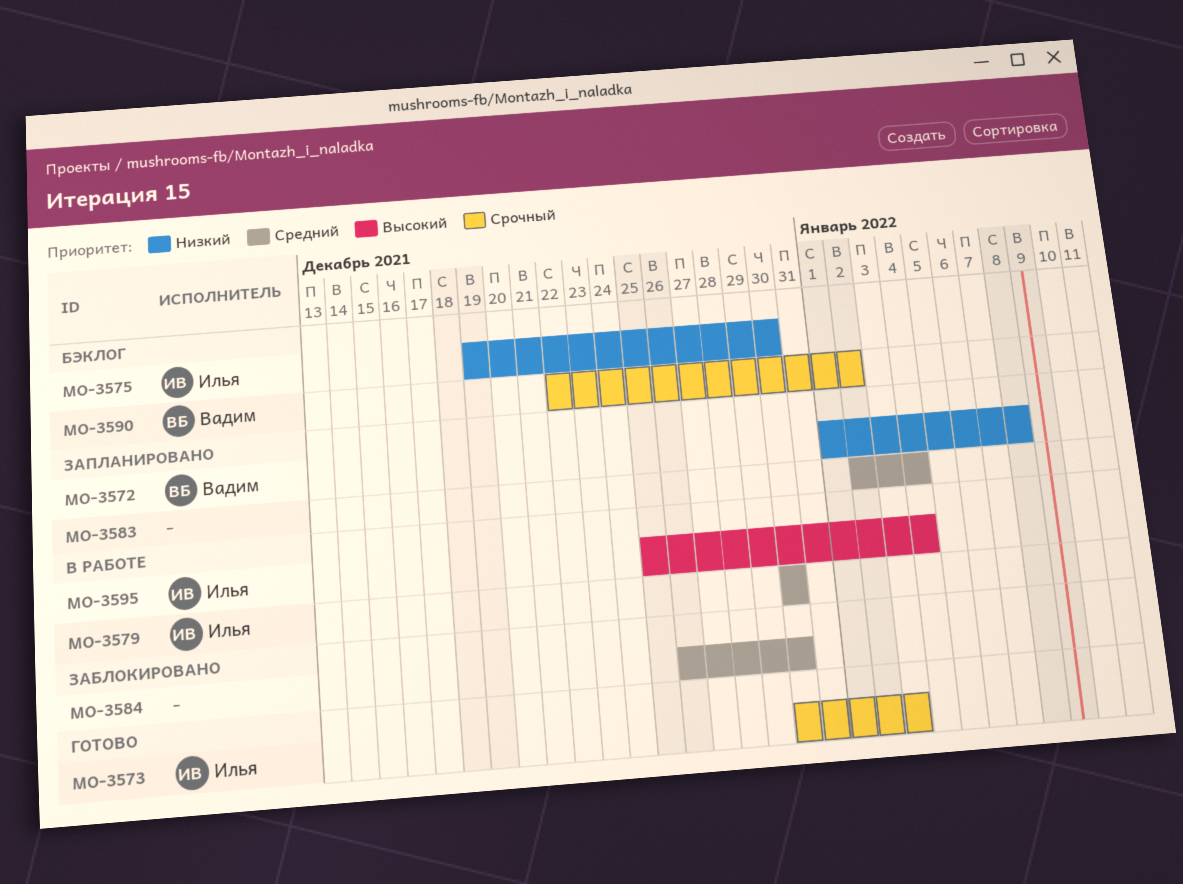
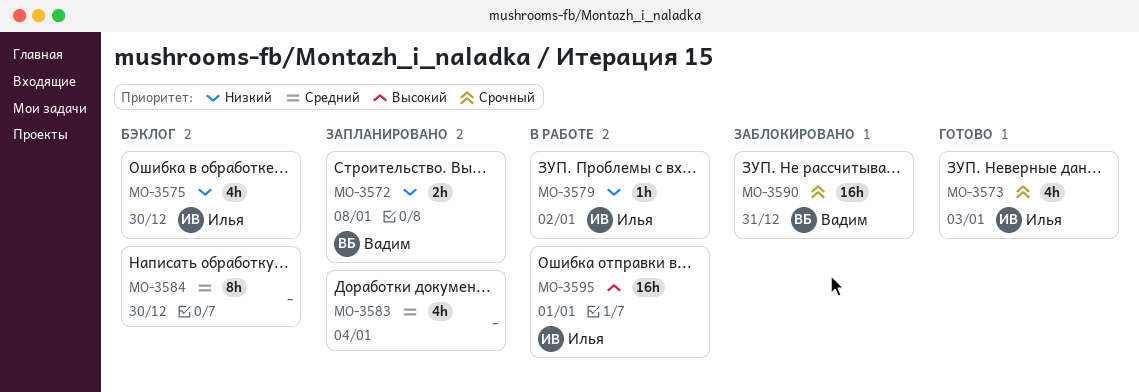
MO-3579, priority: Средний -> Низкий
MO-3579, due: Dec 30 -> Jan 2
MO-3584, status: Заблокировано -> Бэклог
MO-3590, status: Бэклог -> Заблокировано
MO-3590, due: Jan 2 -> Dec 31
MO-3595, due: Jan 4 -> Jan 1

